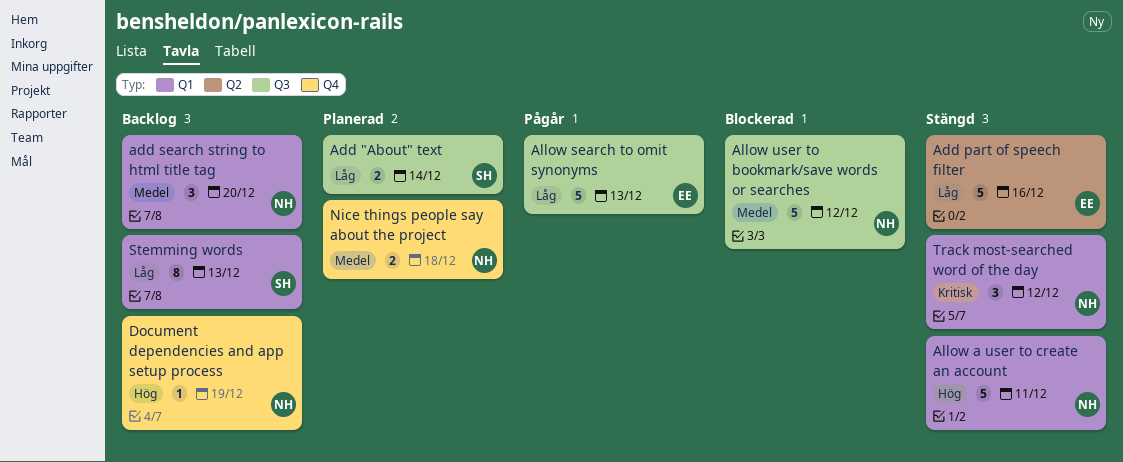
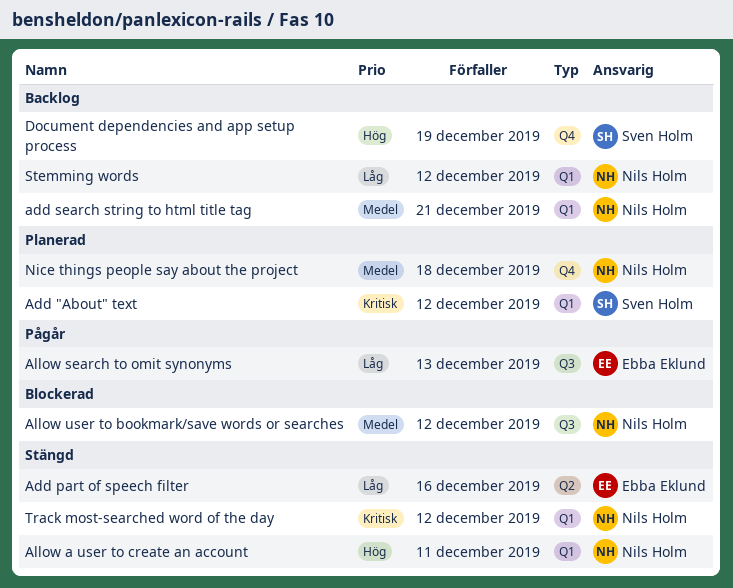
Add "About" text, priority: Låg -> Kritisk
Add "About" text, label: Q3 -> Q1
Add "About" text, due: Dec 14 -> Dec 12
add search string to html title tag, due: Dec 20 -> Dec 21
Document dependencies and app setup process, owner: Nils Holm -> Sven Holm
Stemming words, owner: Sven Holm -> Nils Holm
Stemming words, due: Dec 13 -> Dec 12

